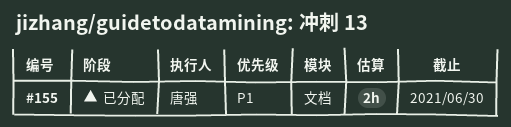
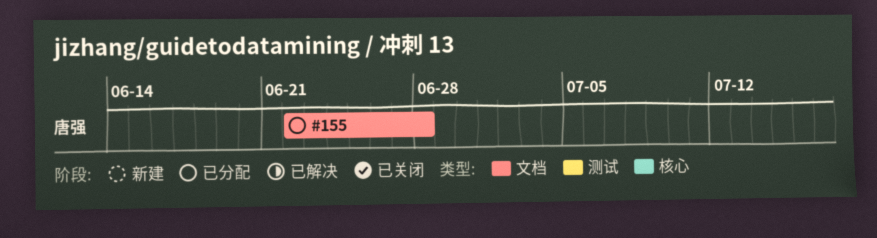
#155, due: Jun 30 -> Jun 28

